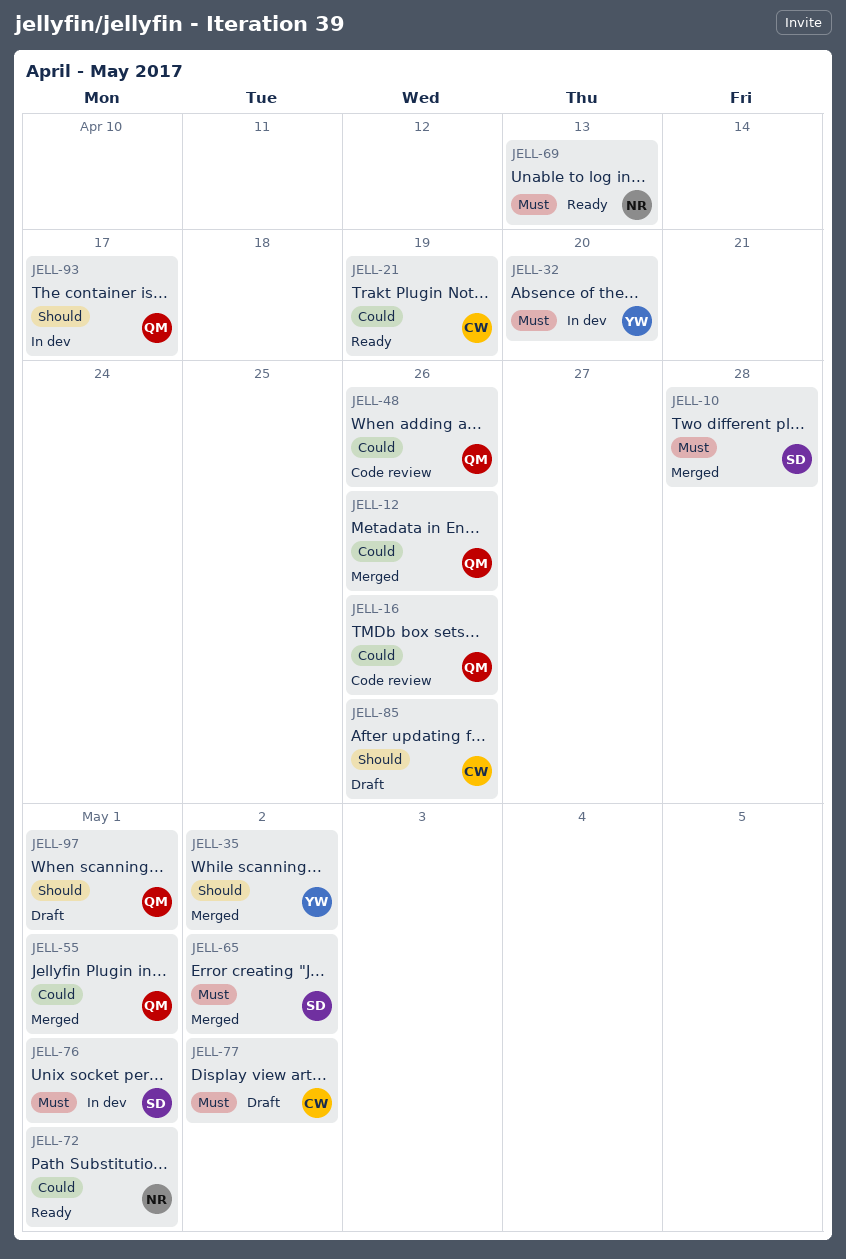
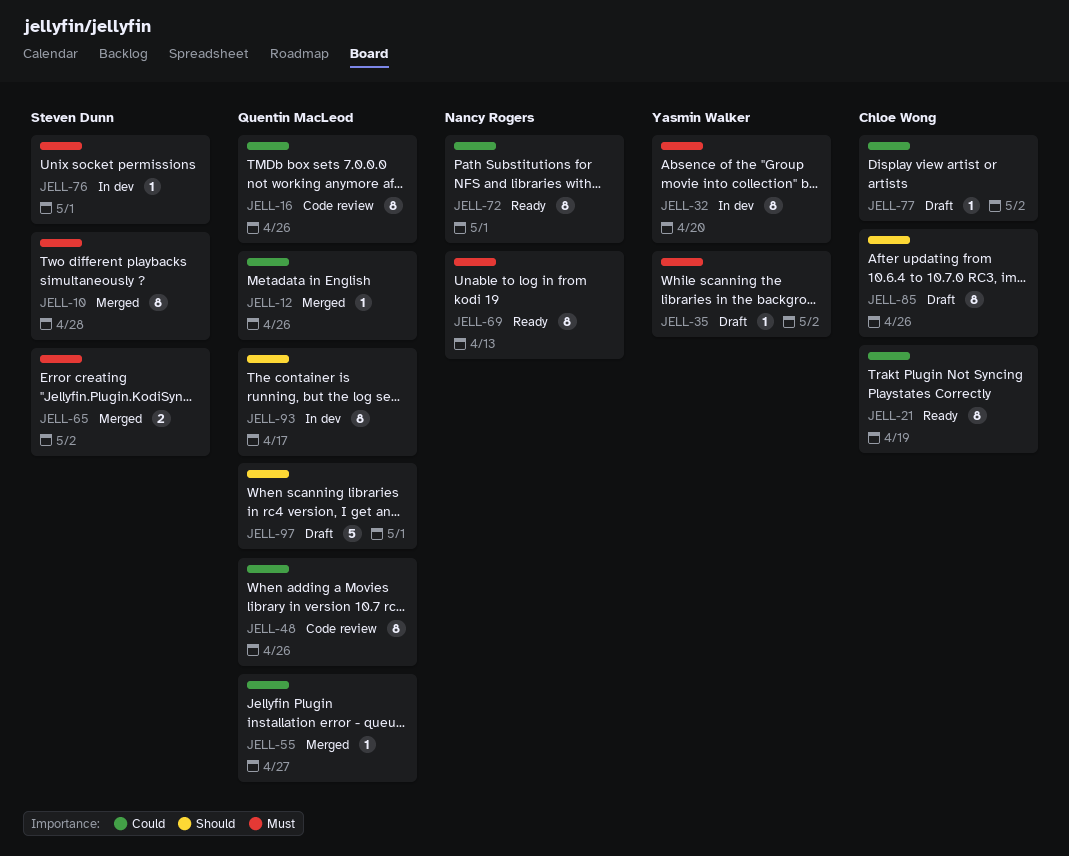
JELL-35, status: Merged -> Draft
JELL-35, priority: Should -> Must
JELL-55, due: May 1 -> Apr 27
JELL-77, priority: Must -> Could

